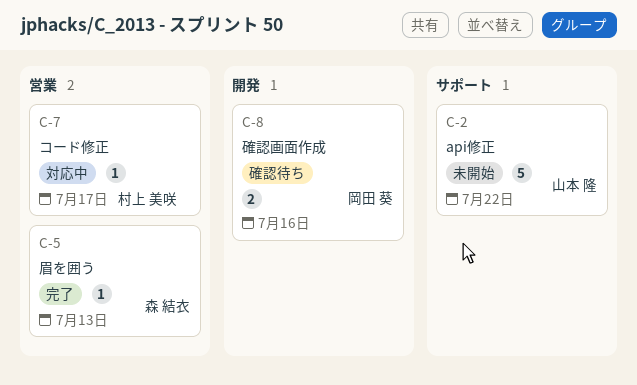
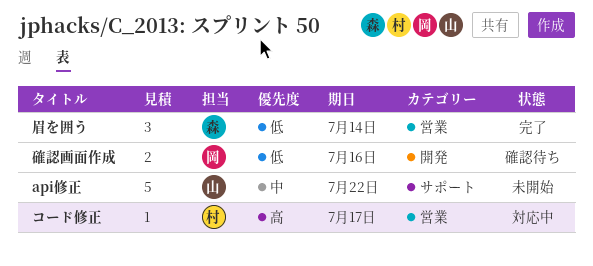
眉を囲う, estimate: 1 -> 3
眉を囲う, due: Jul 13 -> Jul 14

